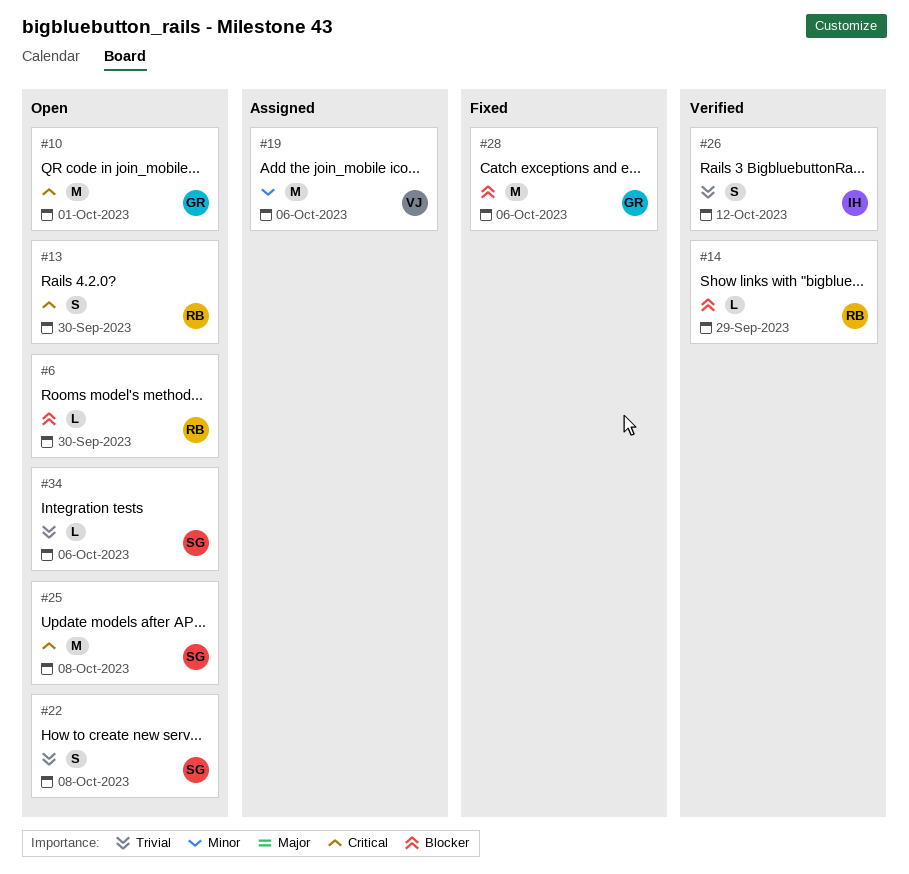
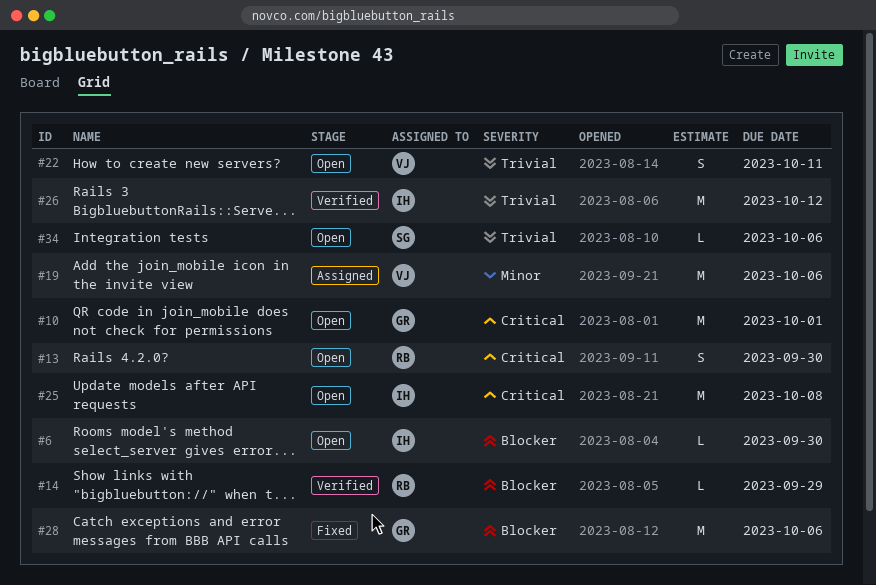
#6, owner: RB -> IH
#22, owner: SG -> VJ
#22, due: Oct 8 -> Oct 11
#25, owner: SG -> IH
#26, estimate: S -> M

